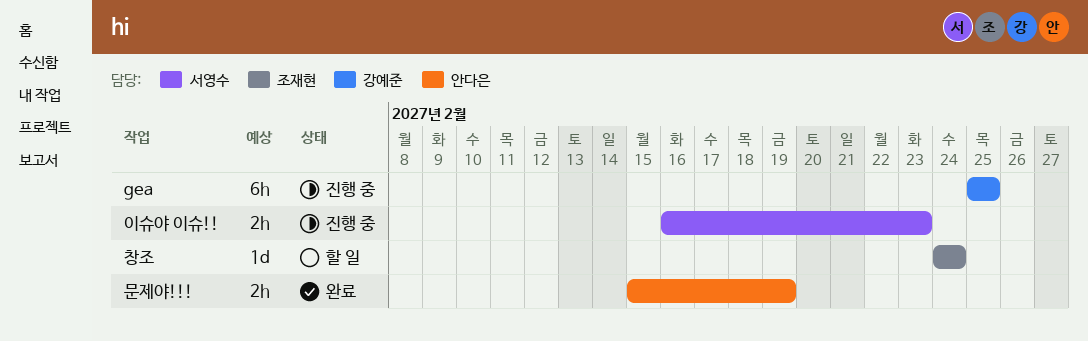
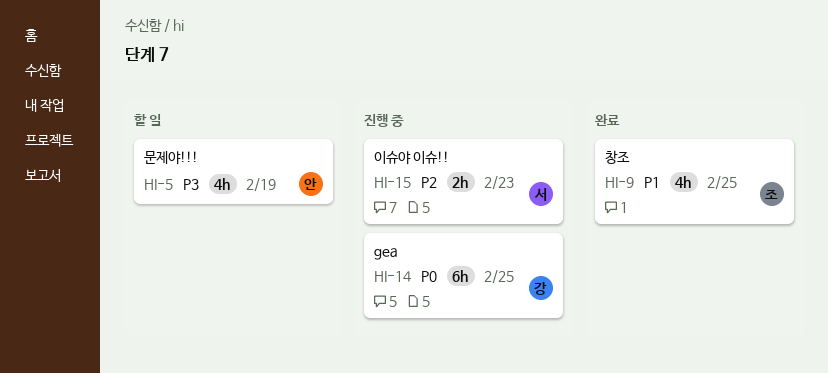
문제야!!!, status: 완료 -> 할 일
문제야!!!, estimate: 2h -> 4h
창조, status: 할 일 -> 완료
창조, estimate: 1d -> 4h
창조, due: Feb 24 -> Feb 25

